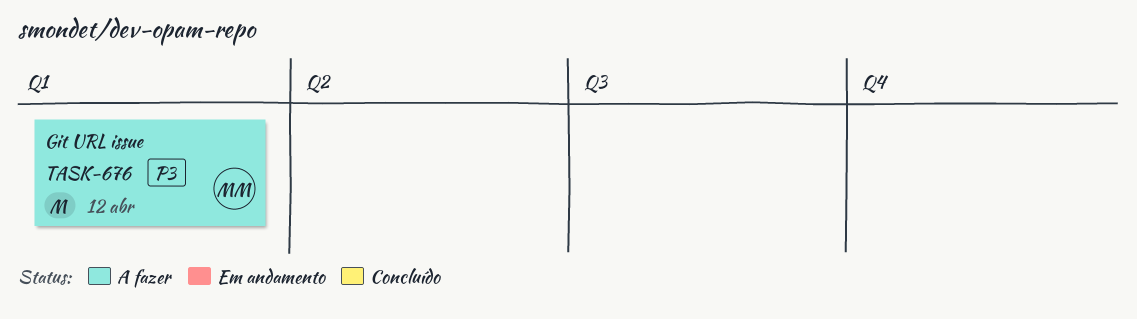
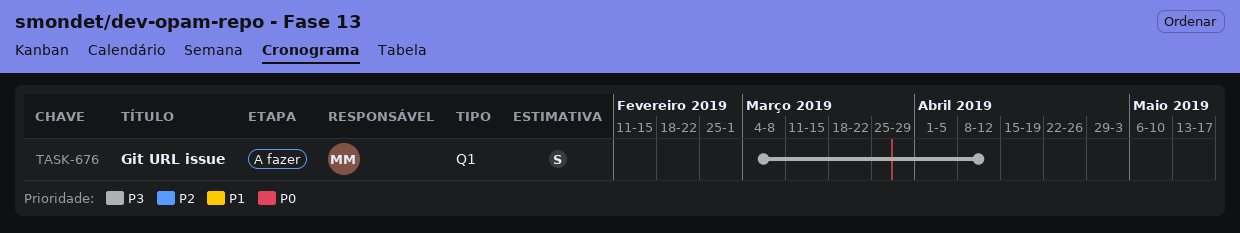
TASK-676, estimate: M -> S

